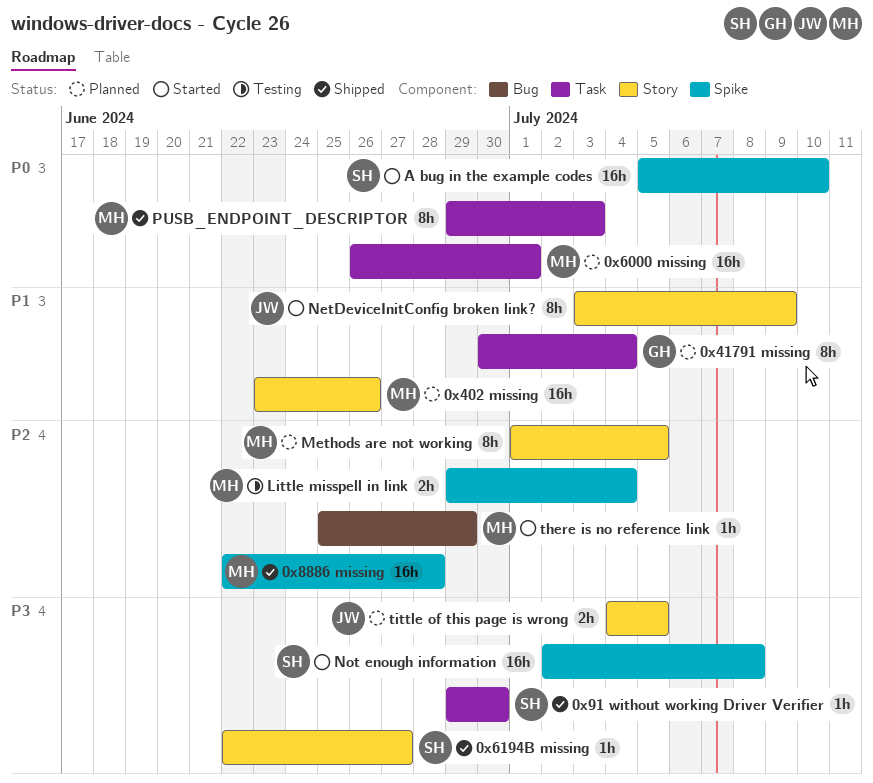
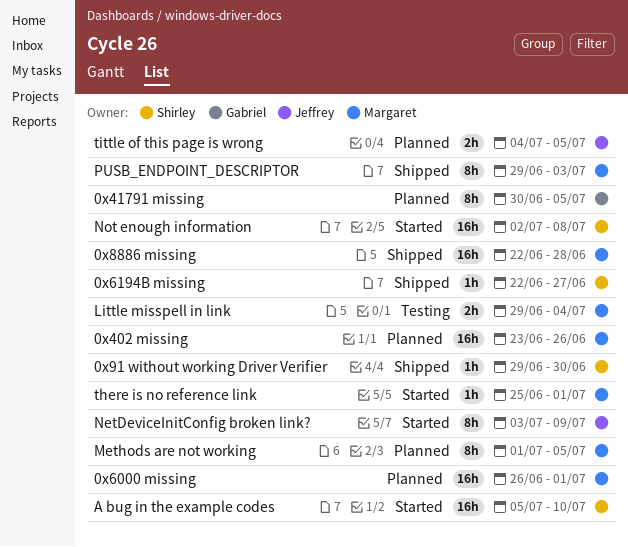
0x41791 missing, due: Jul 4 -> Jul 5
there is no reference link, due: Jun 29 -> Jul 1

